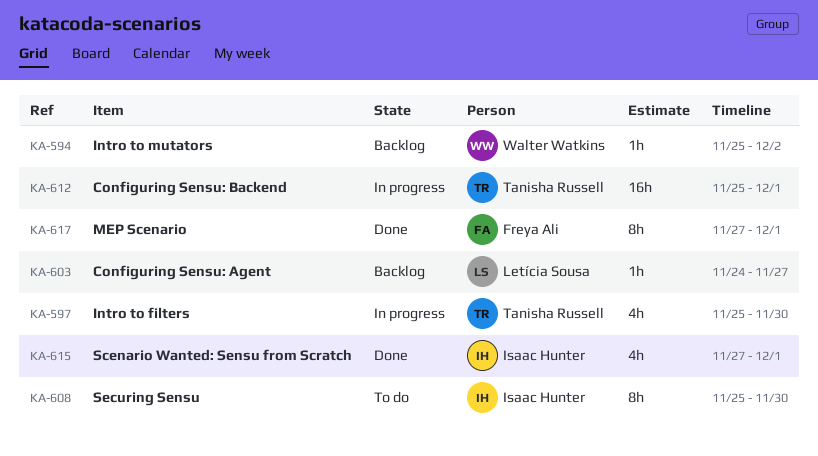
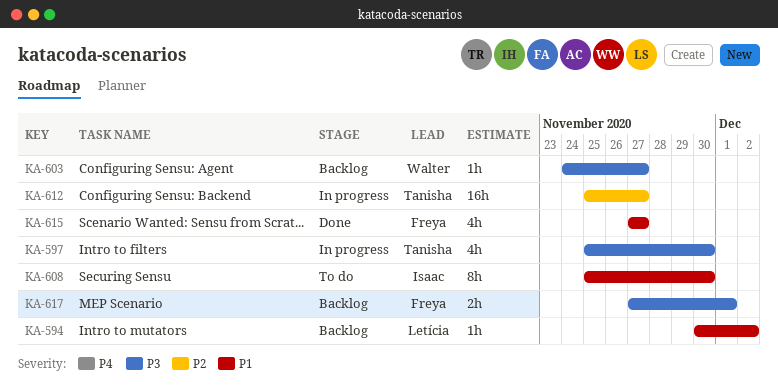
KA-594, owner: Walter Watkins -> Letícia Sousa
KA-594, start: Nov 25 -> Nov 30
KA-603, owner: Letícia Sousa -> Walter Watkins
KA-612, due: Dec 1 -> Nov 27
KA-615, owner: Isaac Hunter -> Freya Ali
KA-615, due: Dec 1 -> Nov 27
KA-617, status: Done -> Backlog
KA-617, estimate: 8h -> 2h

